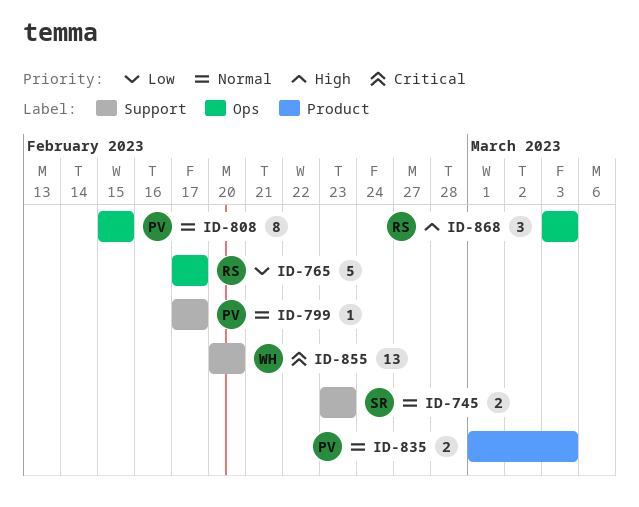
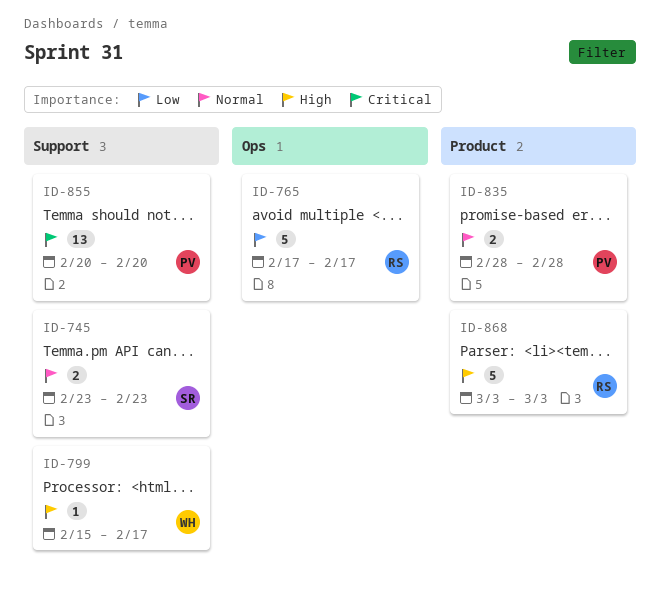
ID-799, owner: PV -> WH
ID-799, priority: Normal -> High
ID-799, start: Feb 17 -> Feb 15
ID-808: present -> none
ID-835, start: Mar 1 -> Feb 28
ID-835, due: Mar 3 -> Feb 28
ID-855, owner: WH -> PV
ID-868, label: Ops -> Product
ID-868, estimate: 3 -> 5

